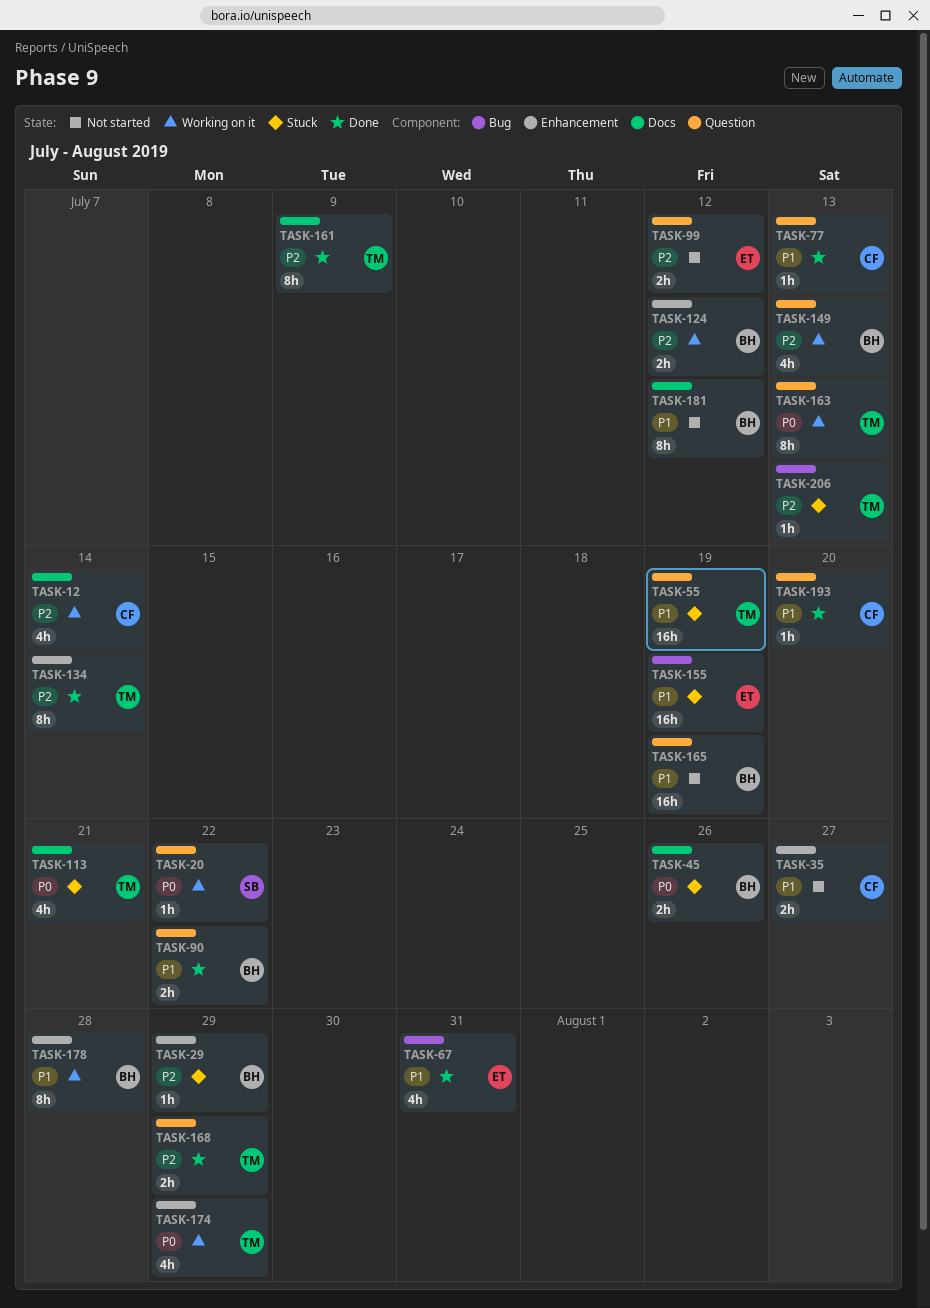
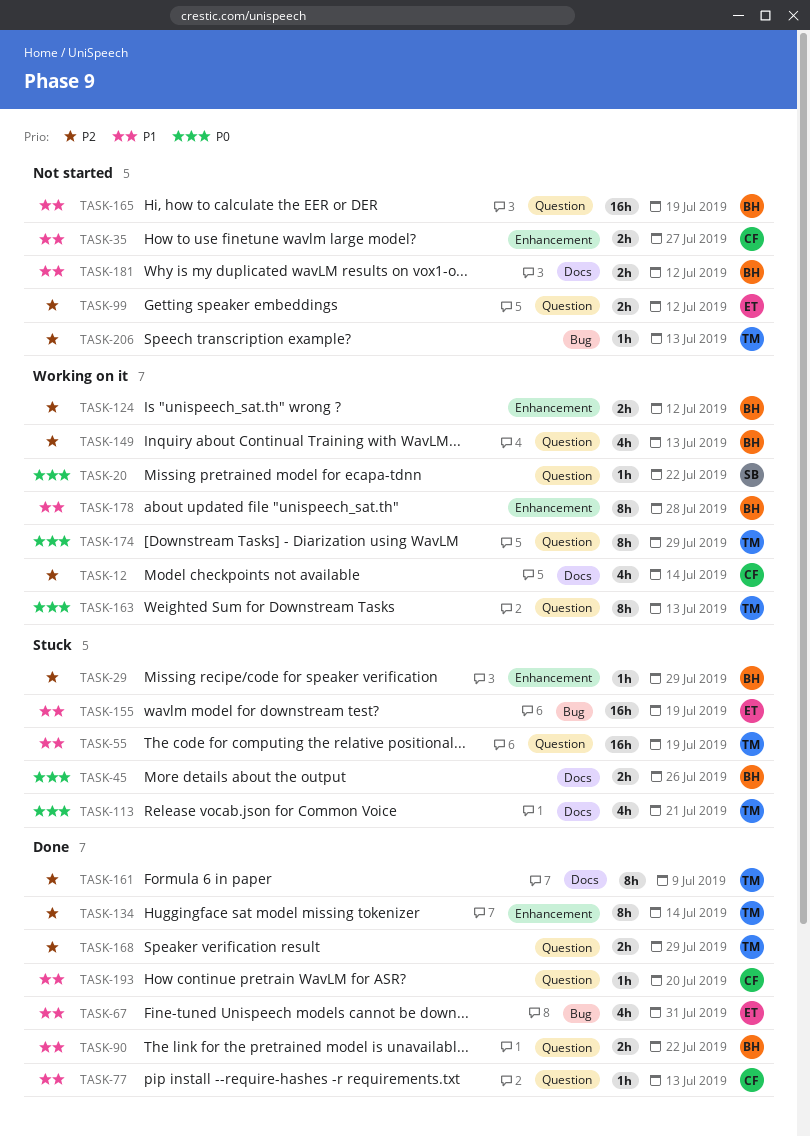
TASK-174, label: Enhancement -> Question
TASK-174, estimate: 4h -> 8h
TASK-181, estimate: 8h -> 2h
TASK-206, status: Stuck -> Not started

